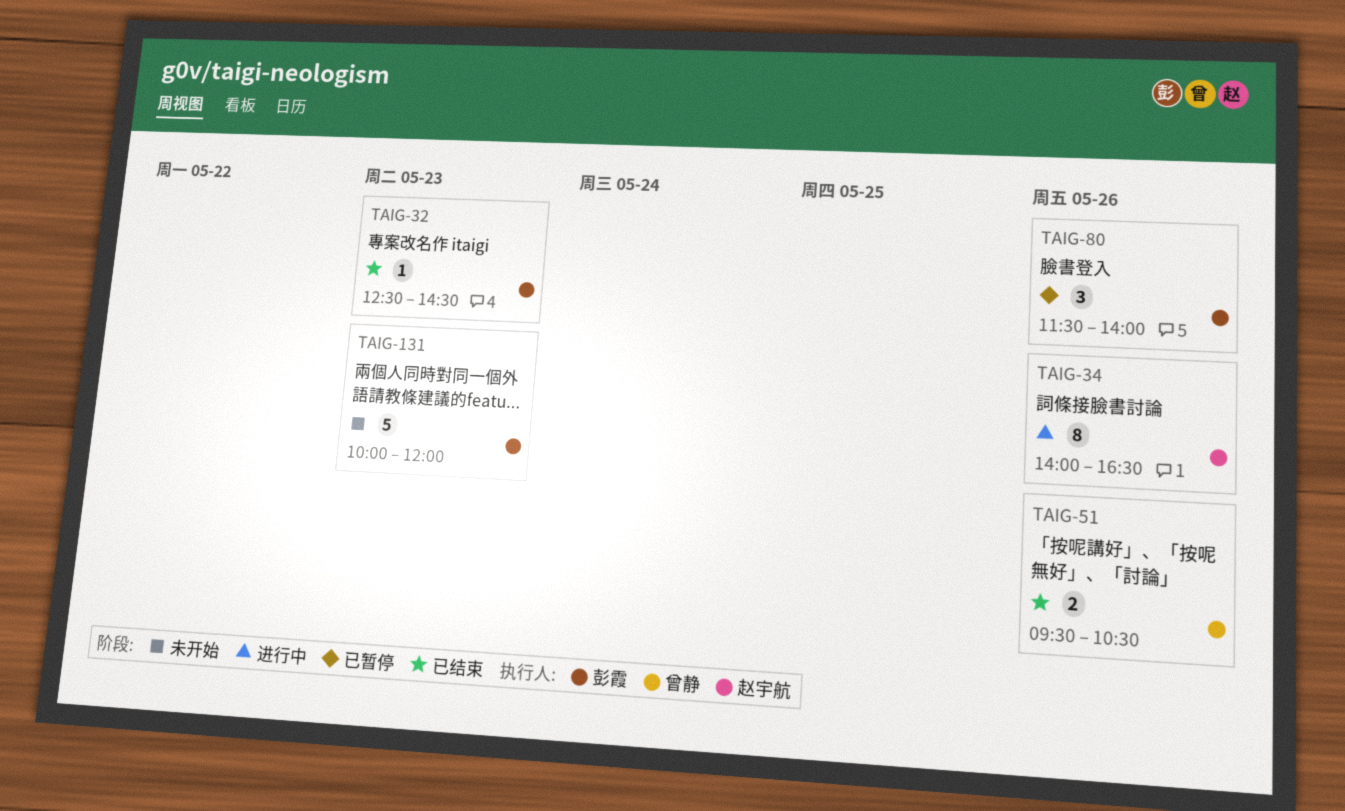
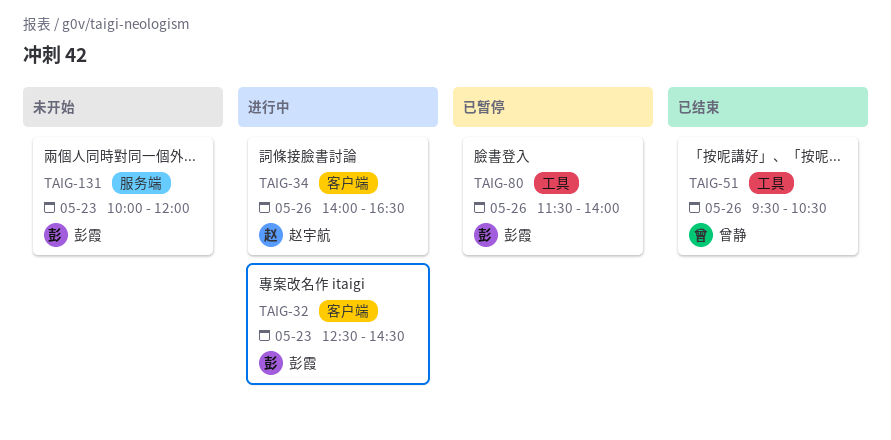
TAIG-32, status: 已结束 -> 进行中

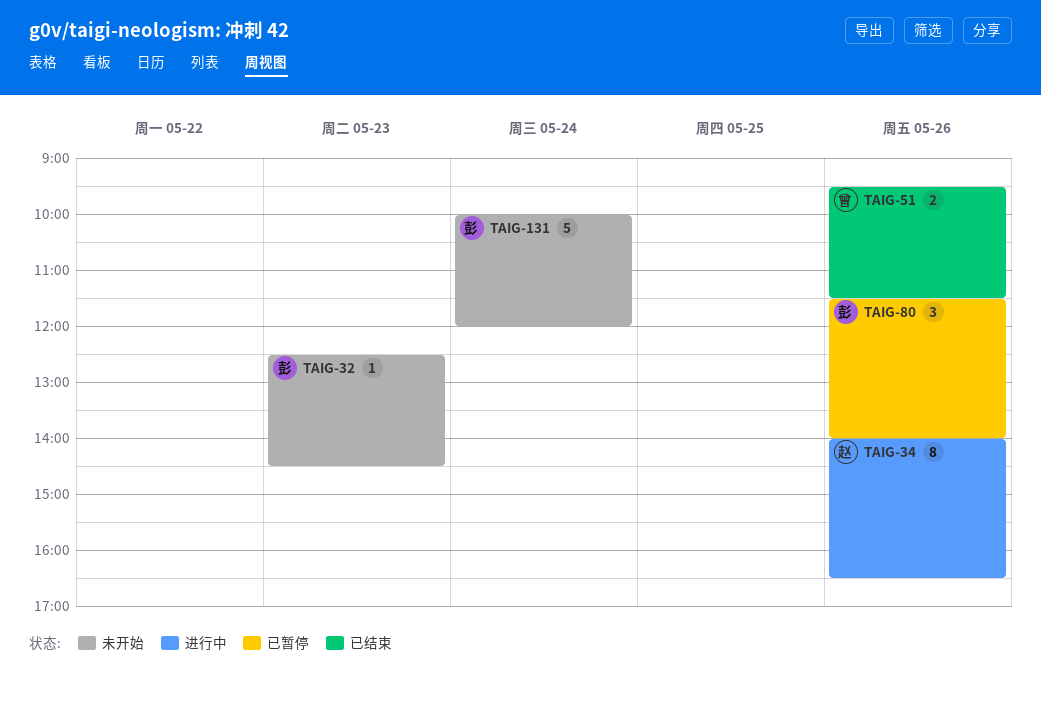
TAIG-32, status: 进行中 -> 未开始
TAIG-51, ends: 10:30 -> 11:30
TAIG-131, day: May 23 -> May 24

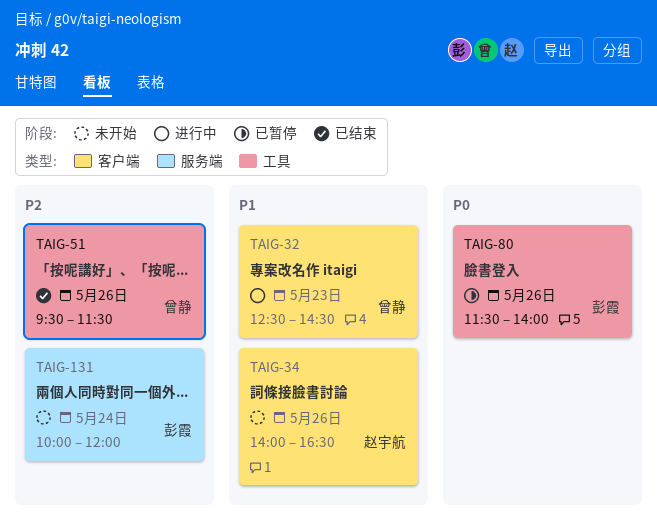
TAIG-32, status: 未开始 -> 进行中
TAIG-32, owner: 彭霞 -> 曾静
TAIG-34, status: 进行中 -> 未开始

